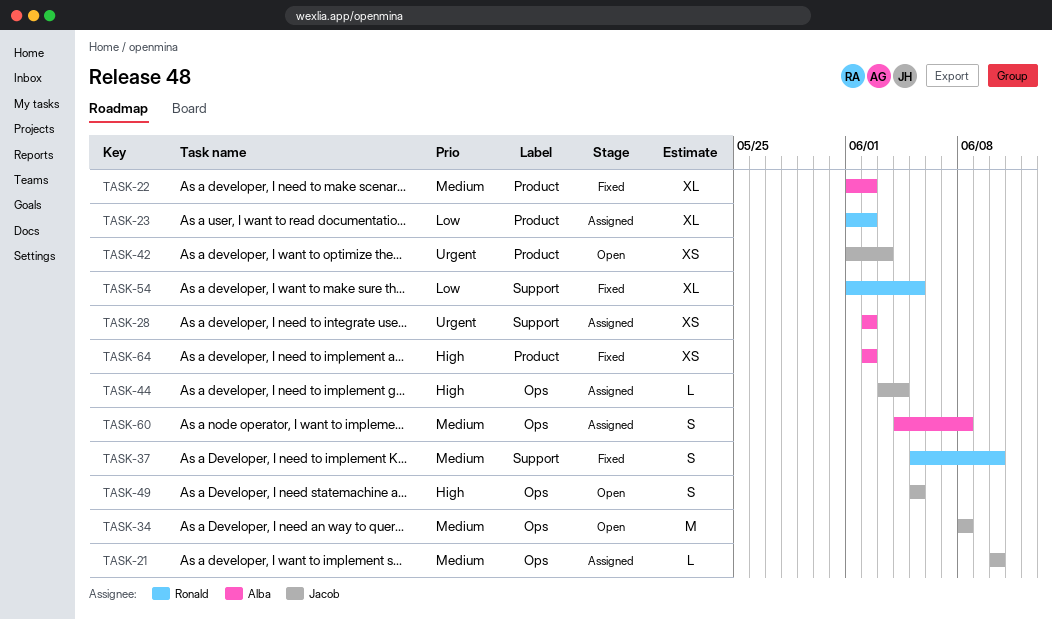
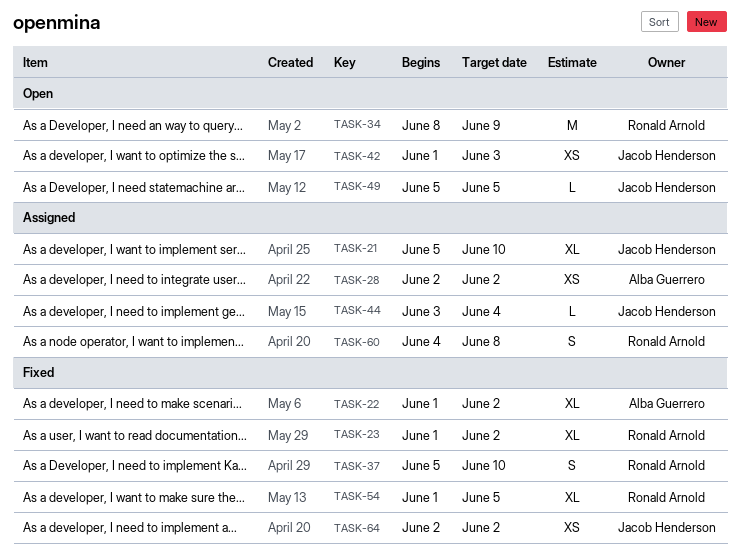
TASK-21, estimate: L -> XL
TASK-21, start: Jun 10 -> Jun 5
TASK-23, status: Assigned -> Fixed
TASK-34, owner: Jacob Henderson -> Ronald Arnold
TASK-34, due: Jun 8 -> Jun 9
TASK-49, estimate: S -> L
TASK-60, owner: Alba Guerrero -> Ronald Arnold
TASK-64, owner: Alba Guerrero -> Jacob Henderson

